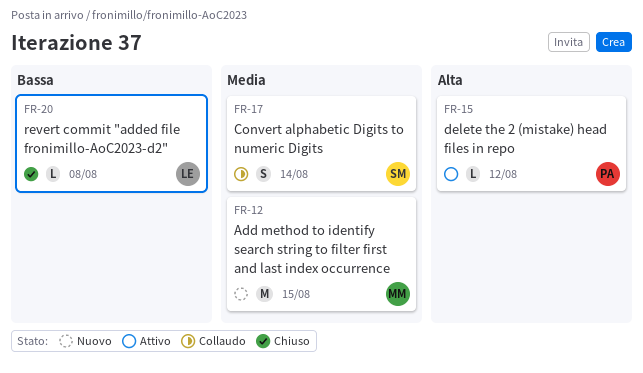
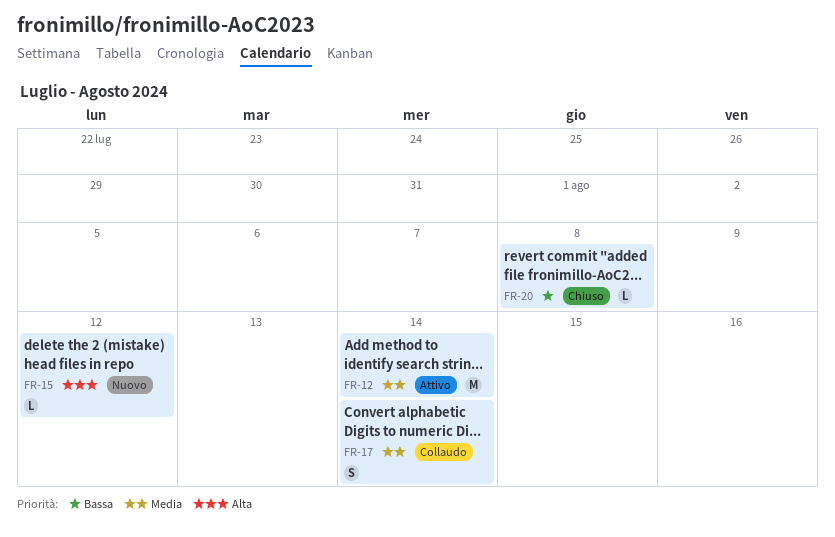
FR-12, status: Nuovo -> Attivo
FR-12, due: Aug 15 -> Aug 14
FR-15, status: Attivo -> Nuovo

